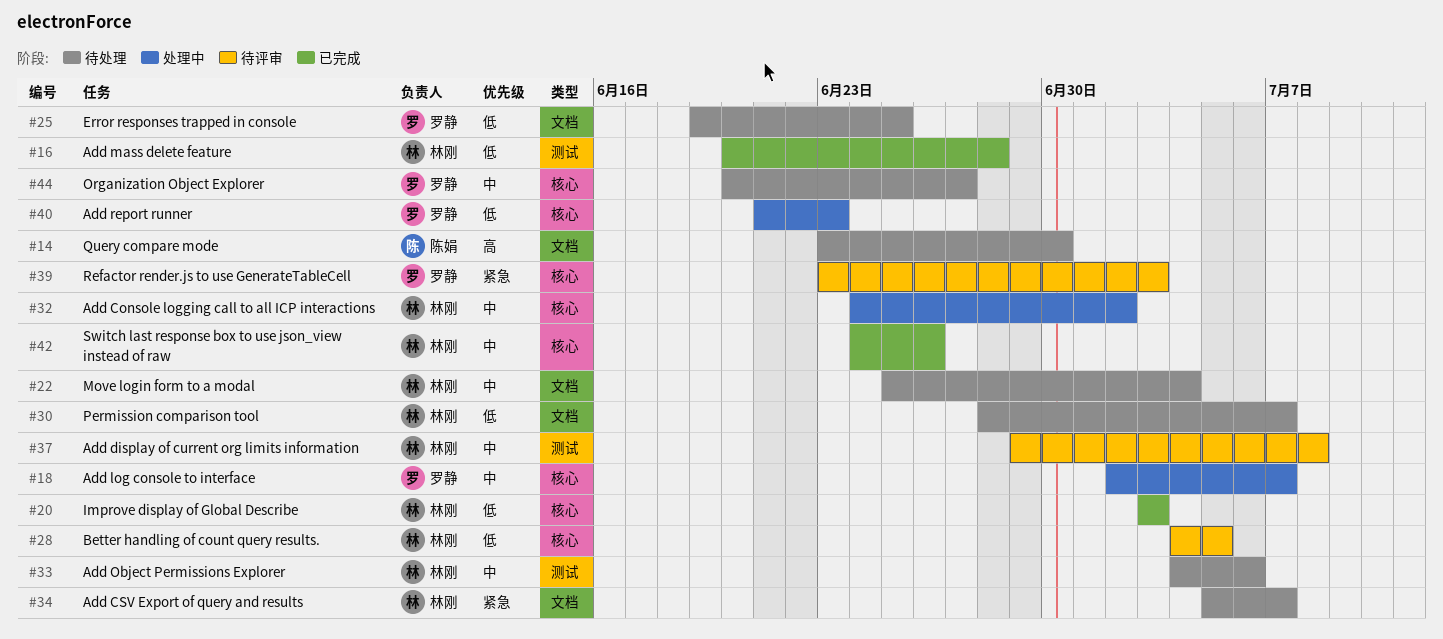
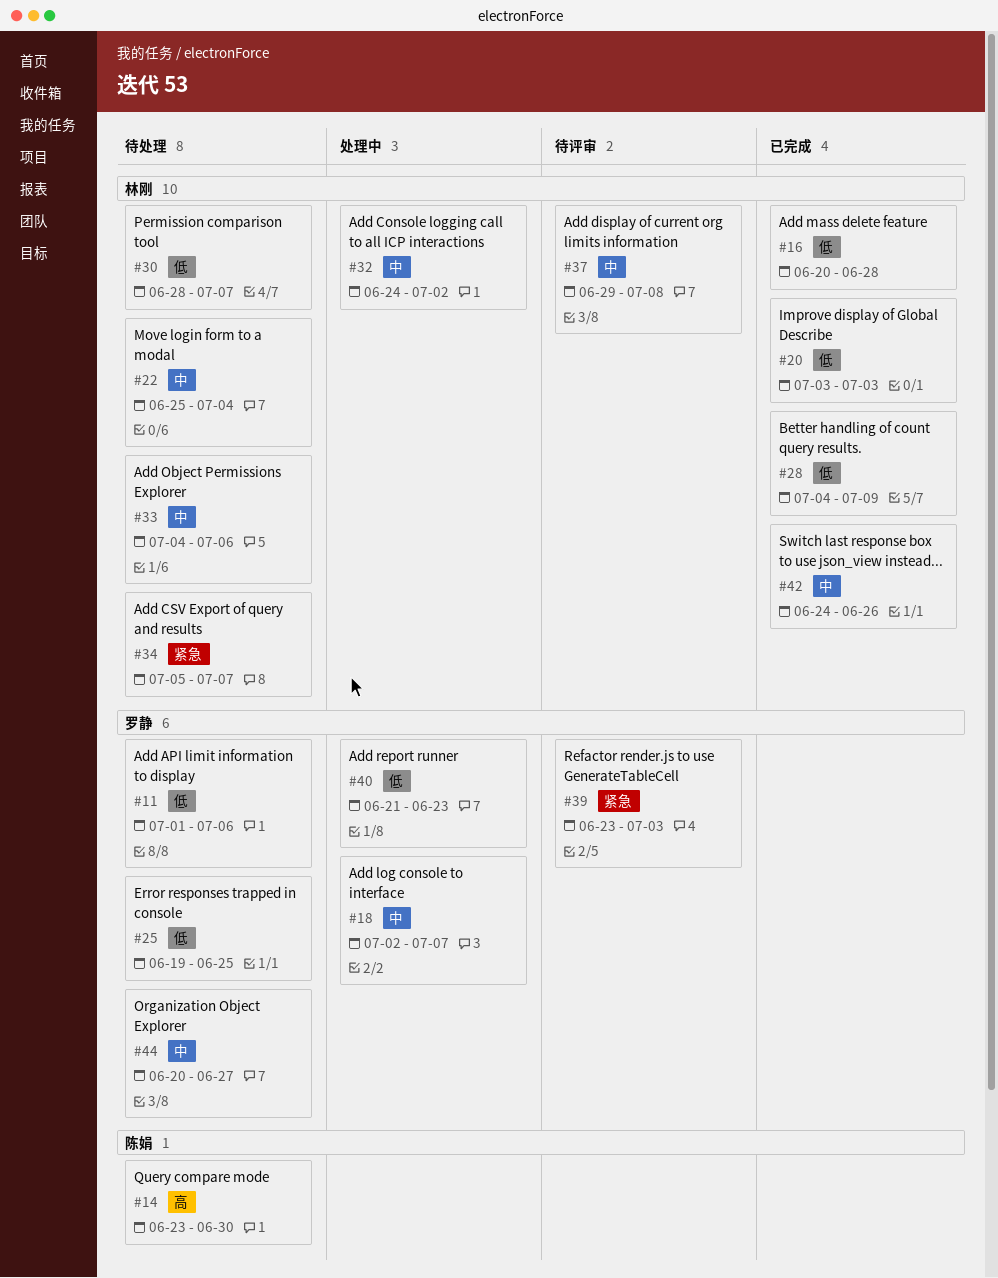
#11: none -> present
#28, status: 待评审 -> 已完成
#28, due: Jul 5 -> Jul 9

